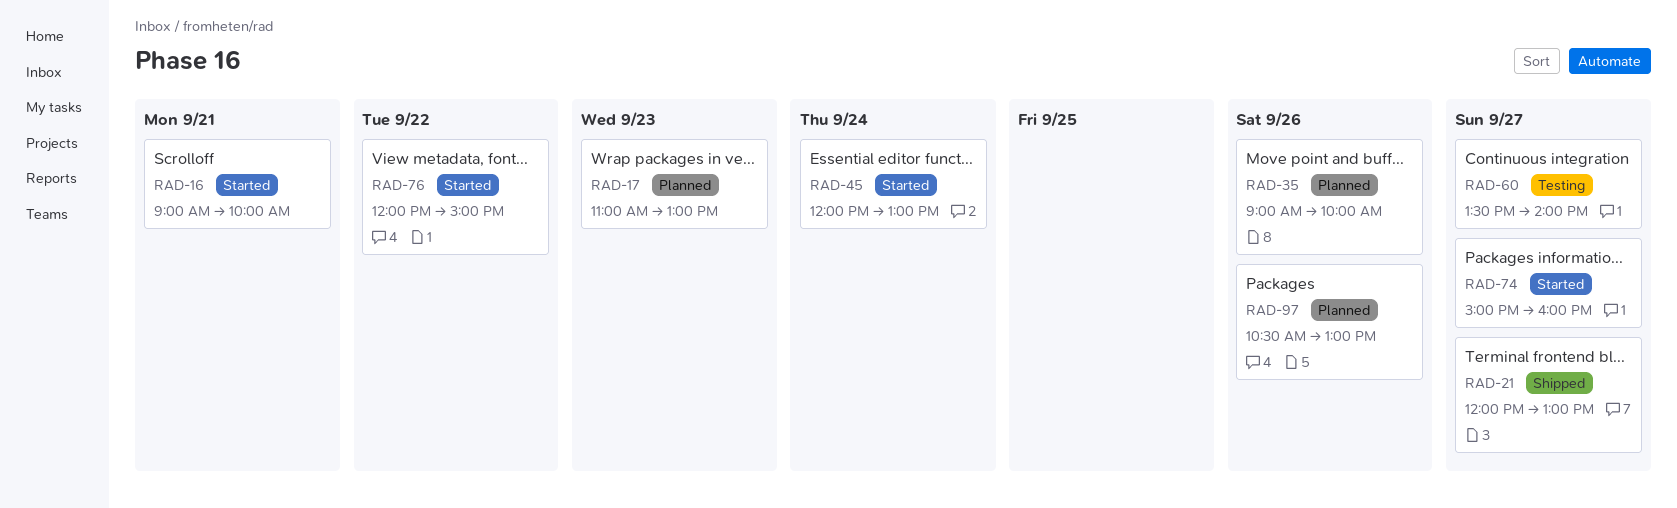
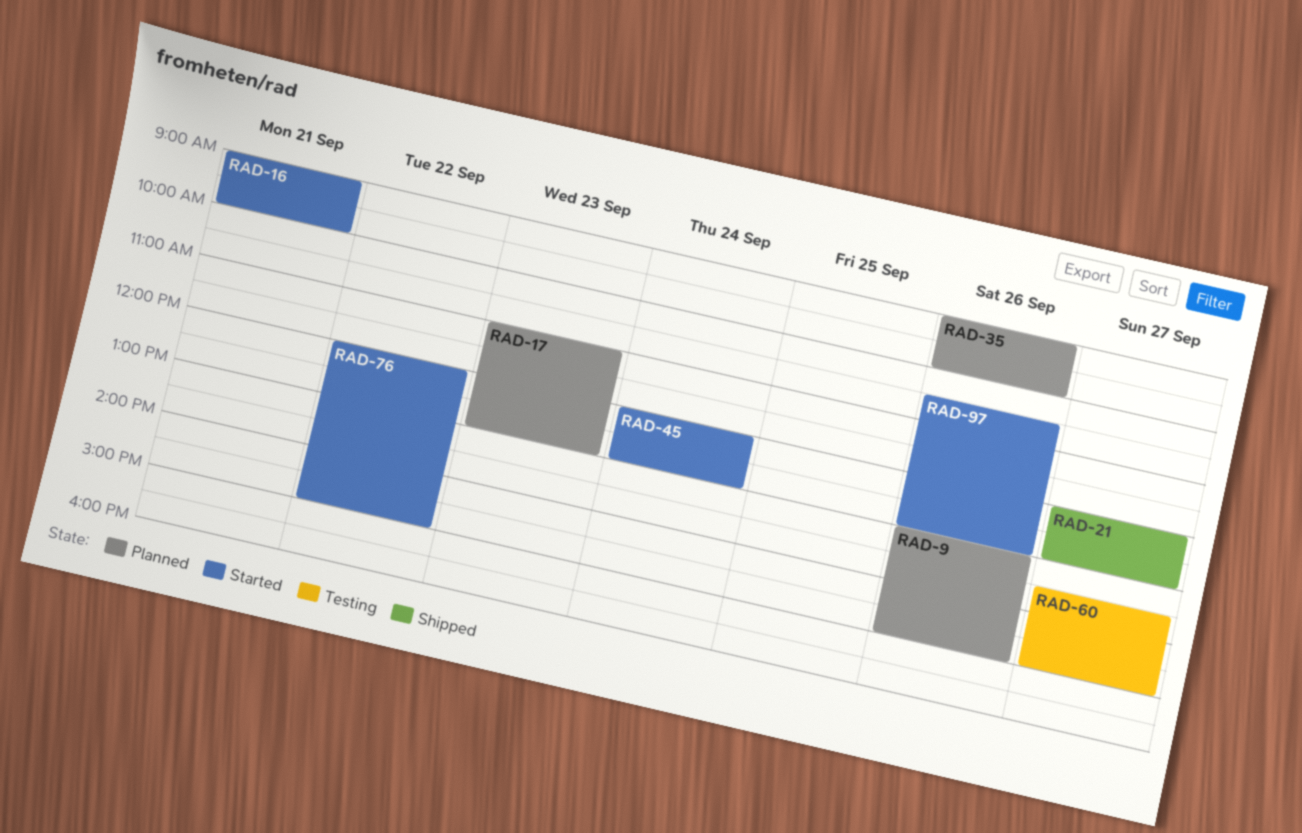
RAD-9: none -> present
RAD-60, ends: 14:00 -> 15:00
RAD-74: present -> none
RAD-97, status: Planned -> Started

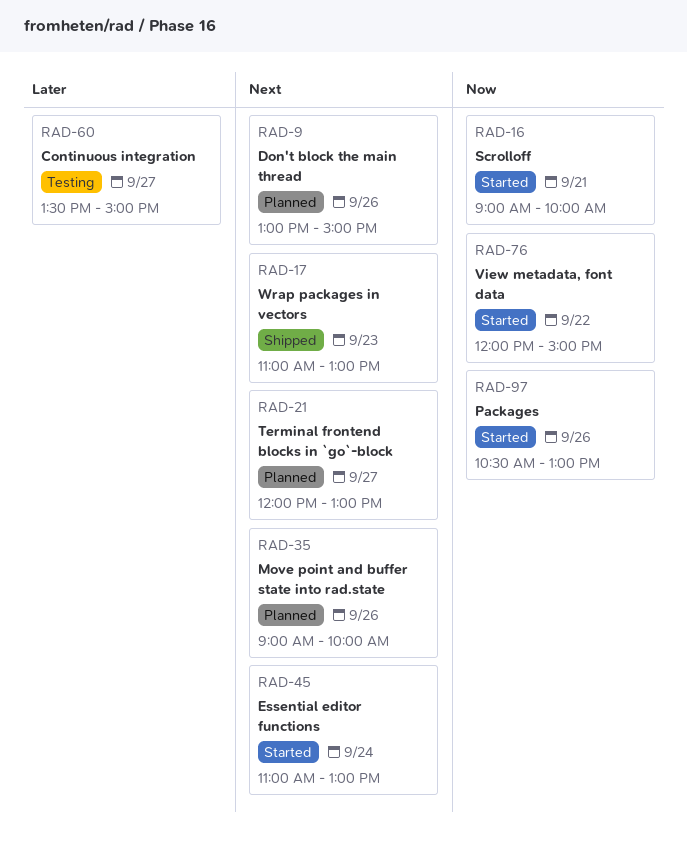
RAD-17, status: Planned -> Shipped
RAD-21, status: Shipped -> Planned
RAD-45, begins: 12:00 -> 11:00

